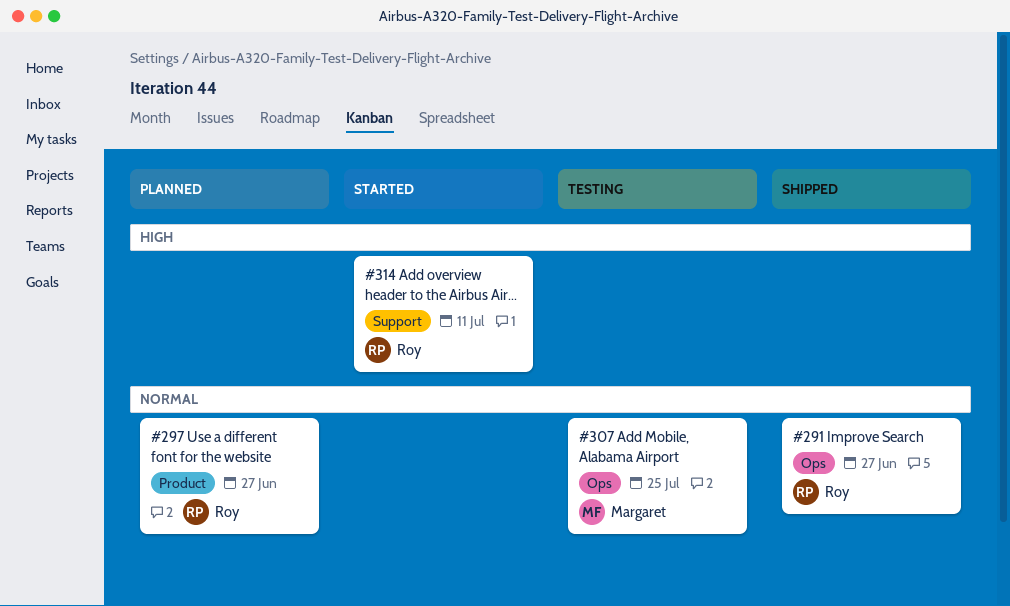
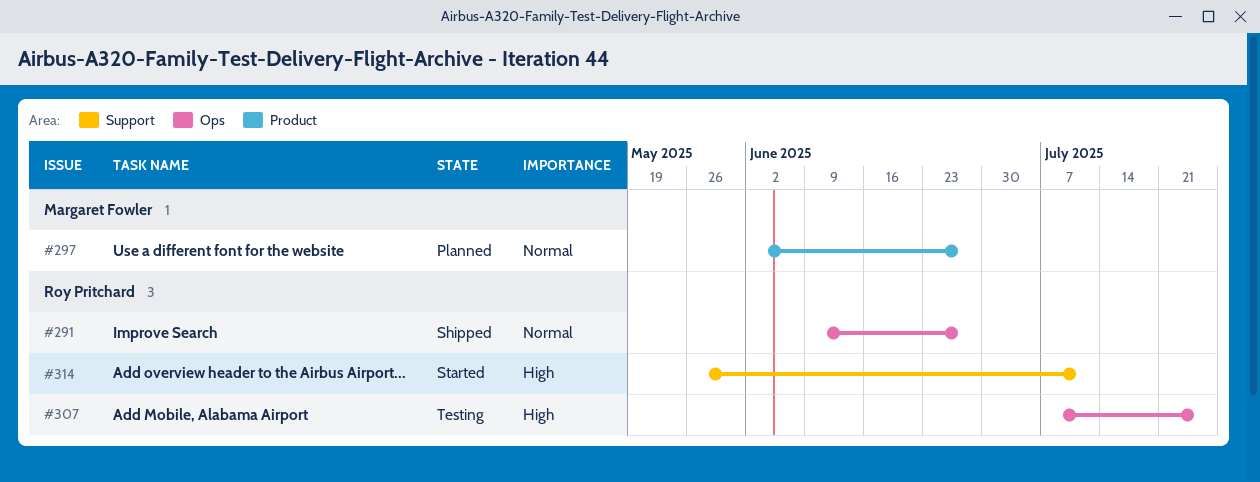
#297, owner: Roy Pritchard -> Margaret Fowler
#307, owner: Margaret Fowler -> Roy Pritchard
#307, priority: Normal -> High

